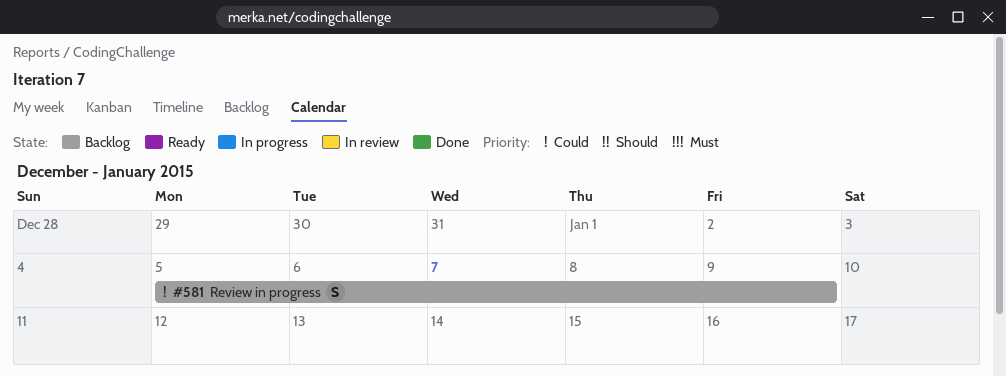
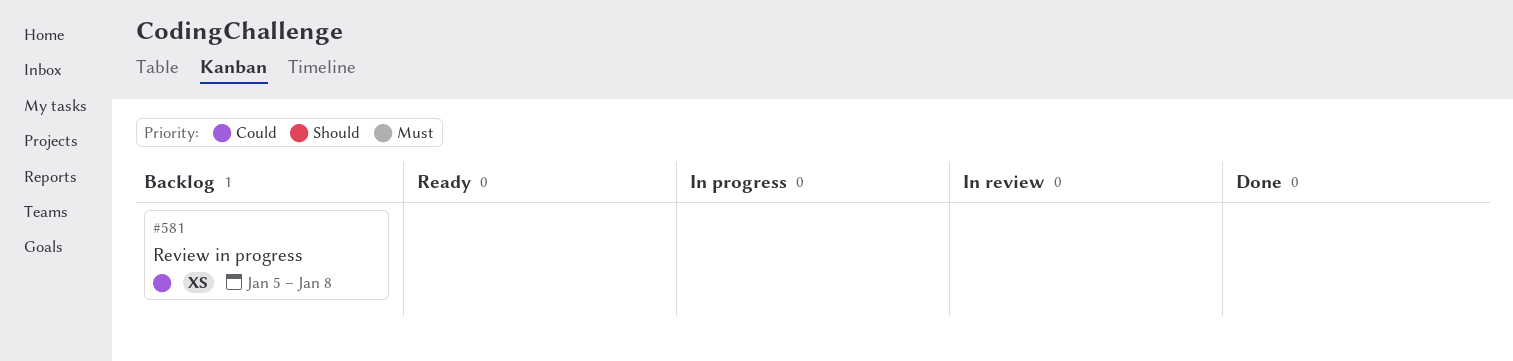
#581, estimate: S -> XS
#581, due: Jan 9 -> Jan 8

